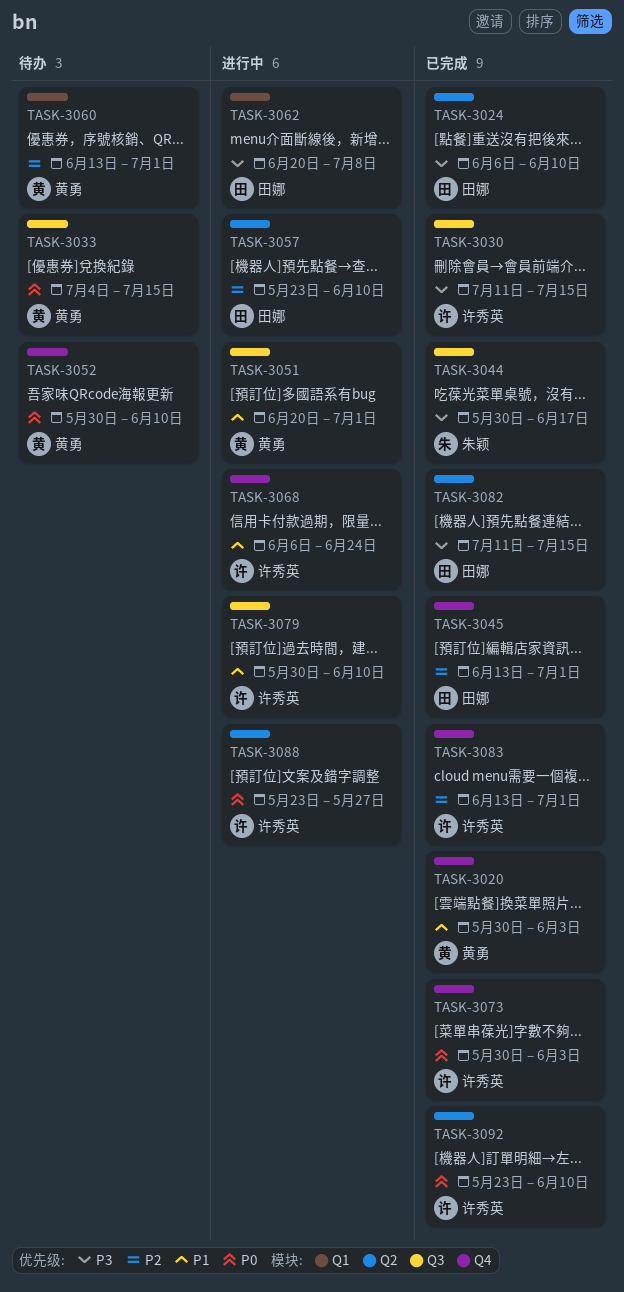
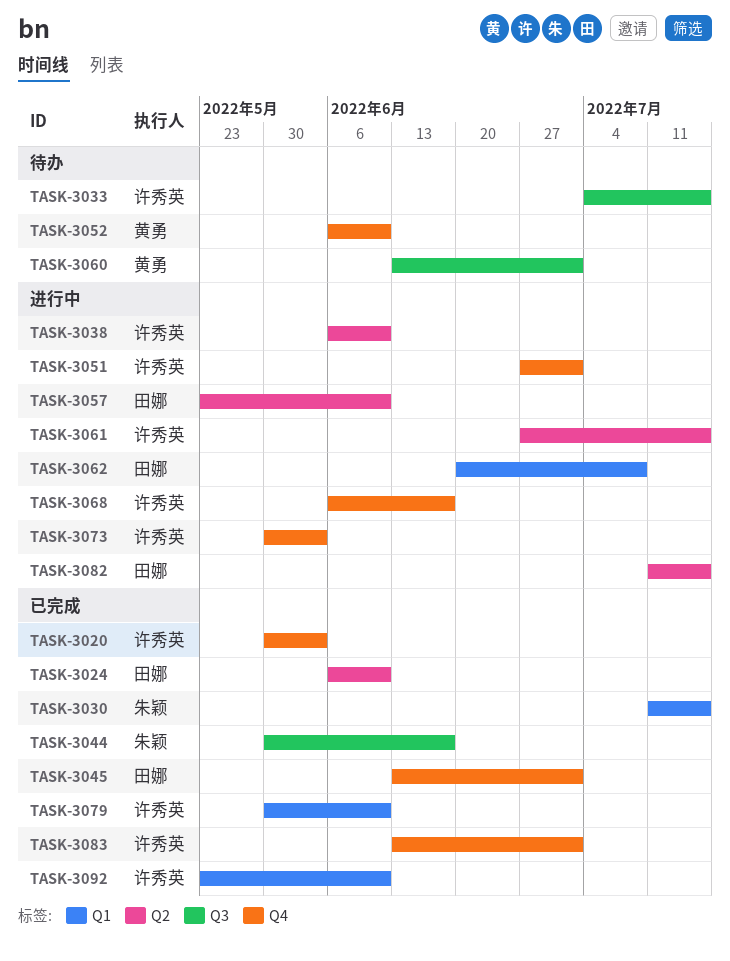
TASK-3020, owner: 黄勇 -> 许秀英
TASK-3030, owner: 许秀英 -> 朱颖
TASK-3030, label: Q3 -> Q1
TASK-3033, owner: 黄勇 -> 许秀英
TASK-3038: none -> present
TASK-3051, owner: 黄勇 -> 许秀英
TASK-3051, label: Q3 -> Q4
TASK-3051, start: Jun 20 -> Jun 27
TASK-3052, start: May 30 -> Jun 6
TASK-3060, label: Q1 -> Q3
TASK-3061: none -> present
TASK-3068, due: Jun 24 -> Jun 17
TASK-3073, status: 已完成 -> 进行中
TASK-3079, status: 进行中 -> 已完成
TASK-3079, label: Q3 -> Q1
TASK-3082, status: 已完成 -> 进行中
TASK-3088: present -> none
TASK-3092, label: Q2 -> Q1

